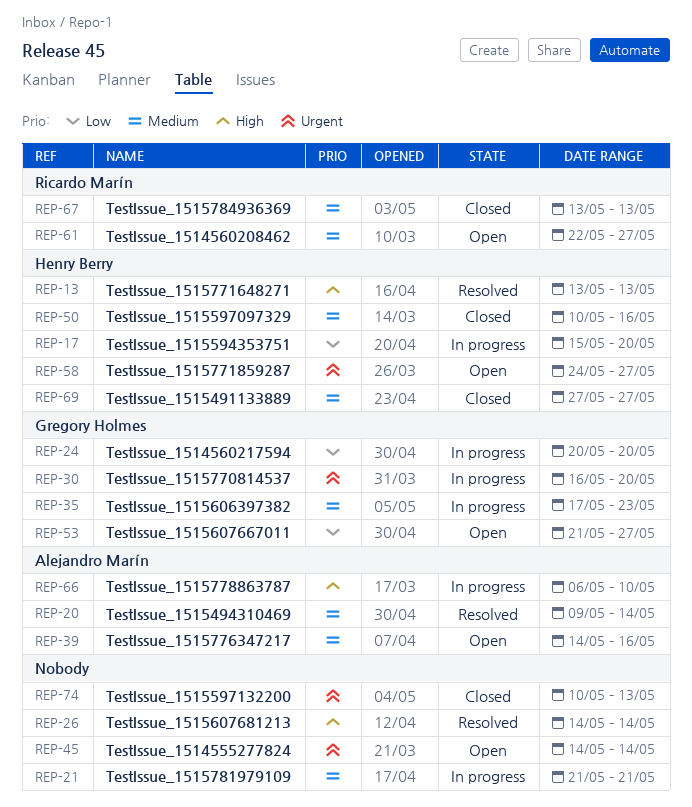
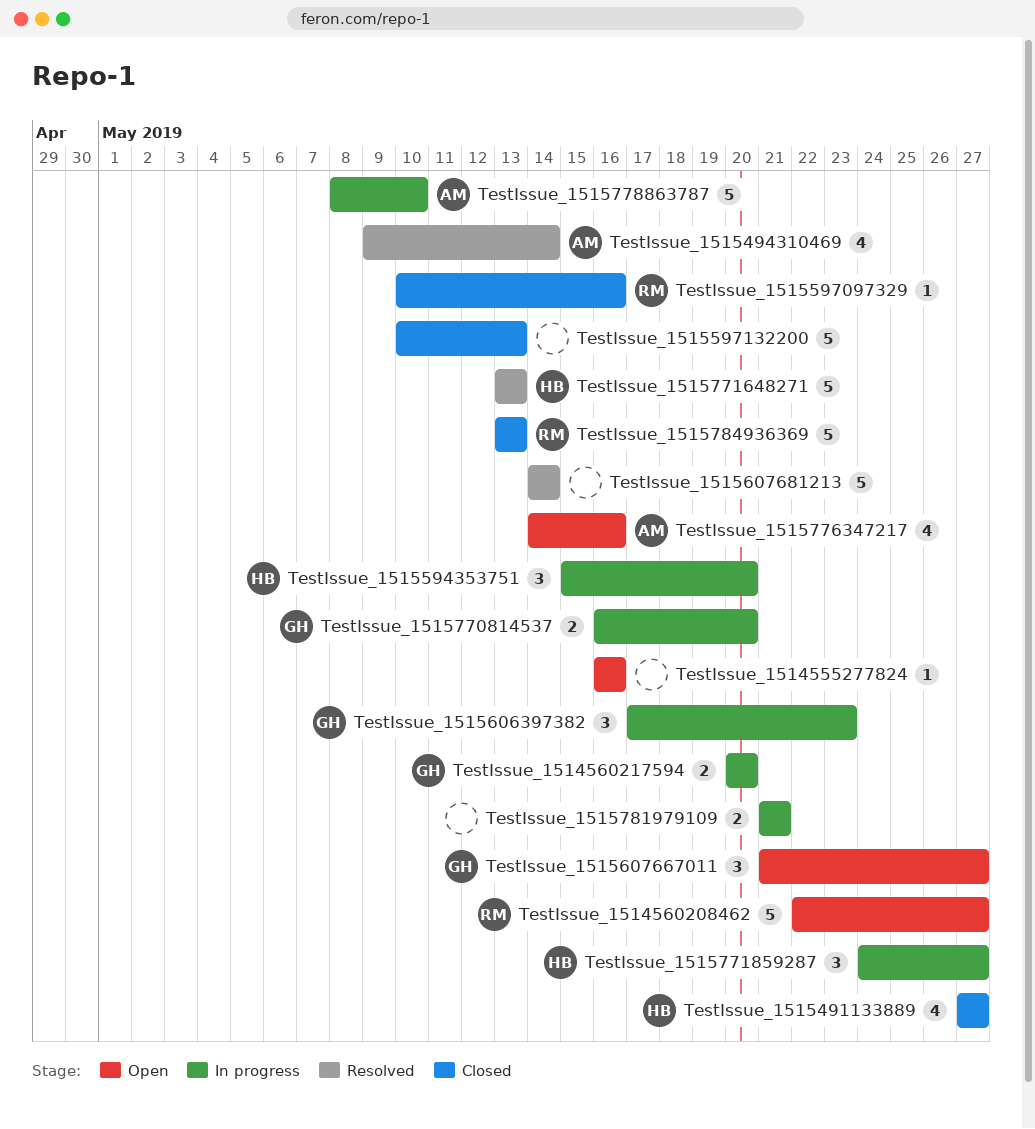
TestIssue_1514555277824, start: May 14 -> May 16
TestIssue_1514555277824, due: May 14 -> May 16
TestIssue_1515597097329, owner: Henry Berry -> Ricardo Marín
TestIssue_1515771859287, status: Open -> In progress
TestIssue_1515778863787, start: May 6 -> May 8

